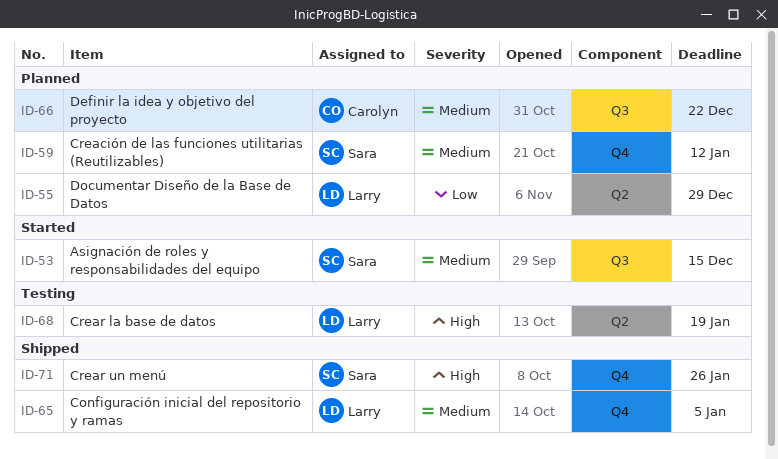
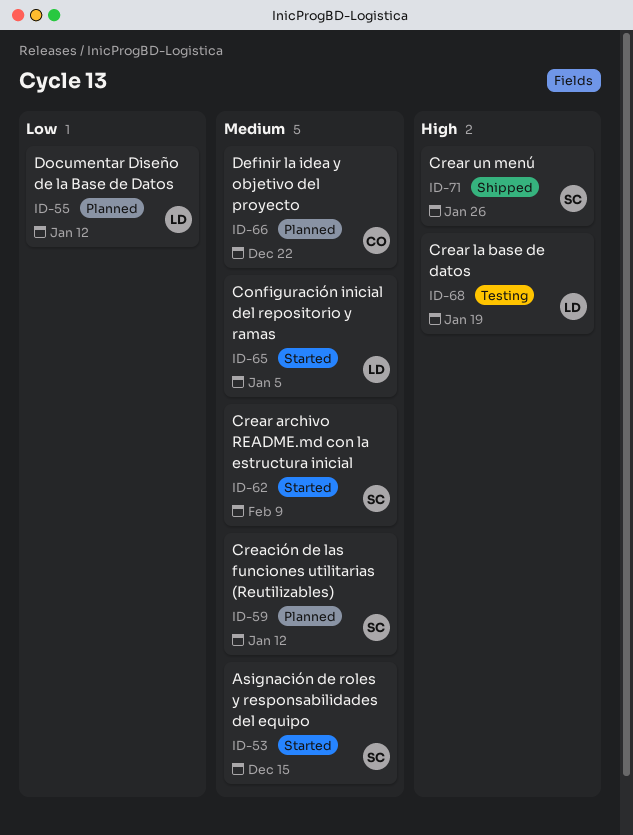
ID-55, due: Dec 29 -> Jan 12
ID-62: none -> present
ID-65, status: Shipped -> Started

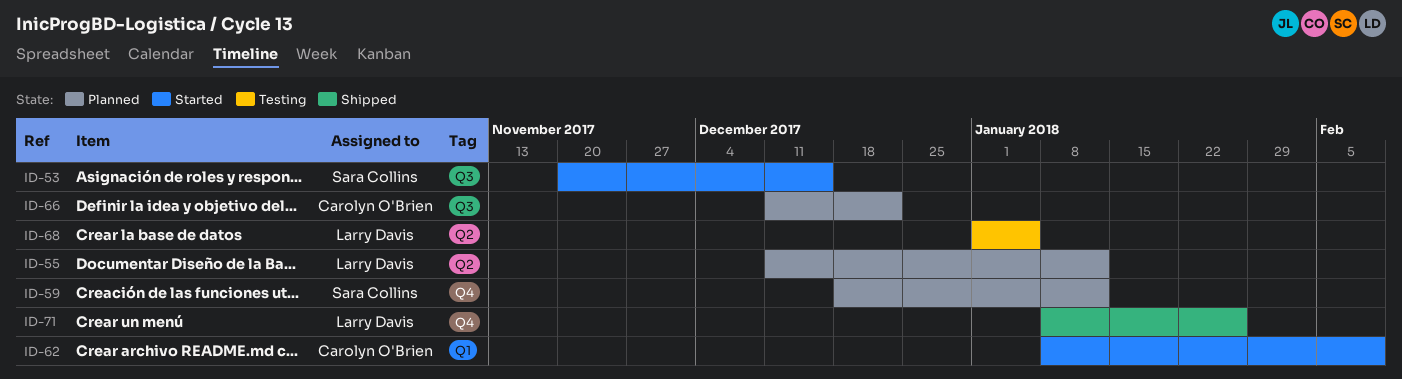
ID-62, owner: Sara Collins -> Carolyn O'Brien
ID-65: present -> none
ID-68, due: Jan 19 -> Jan 5
ID-71, owner: Sara Collins -> Larry Davis

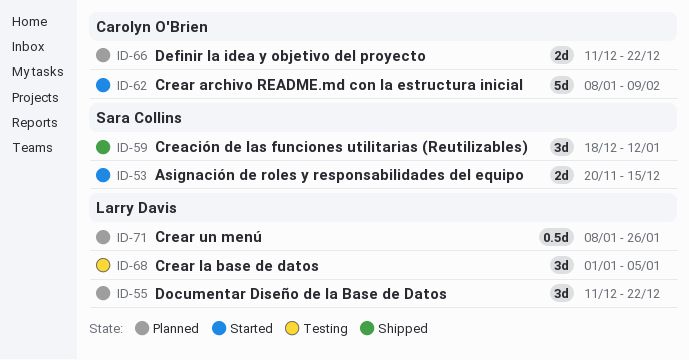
ID-55, due: Jan 12 -> Dec 22
ID-59, status: Planned -> Shipped
ID-71, status: Shipped -> Planned

